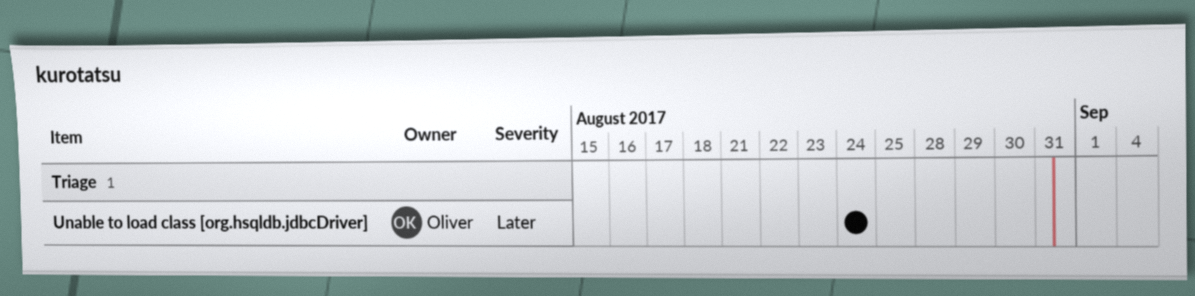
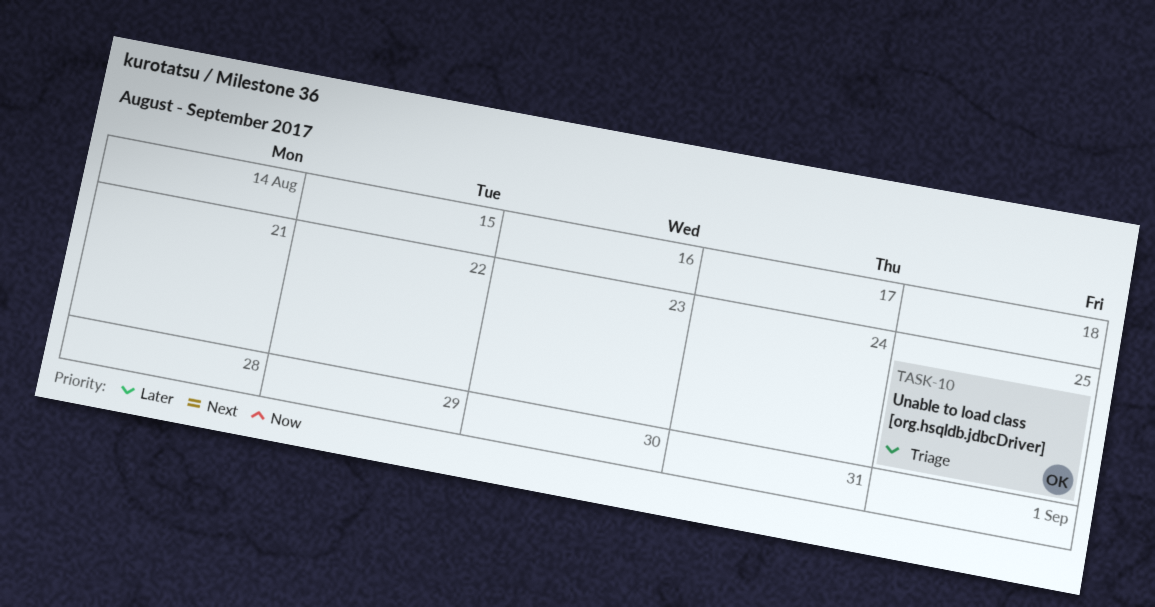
Unable to load class [org.hsqldb.jdbcDriver], due: Aug 24 -> Aug 25

